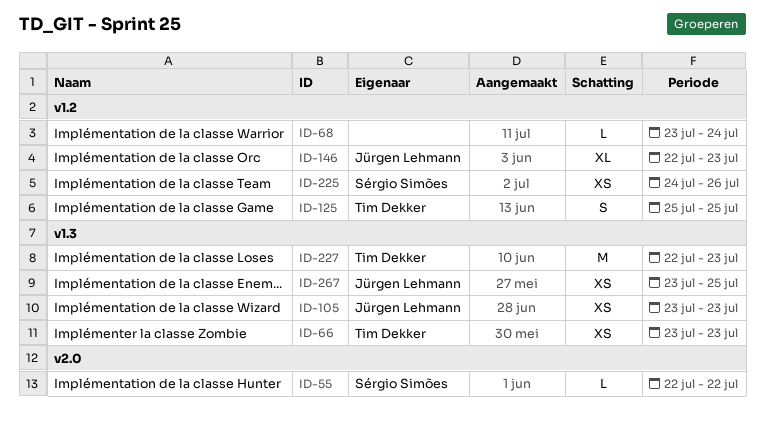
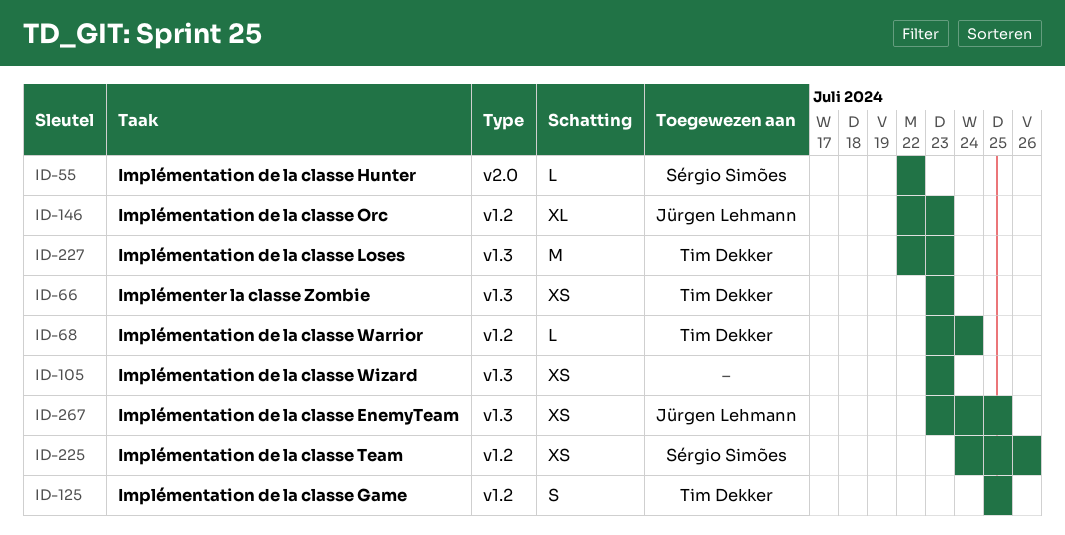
ID-68, owner: none -> Tim Dekker
ID-105, owner: Jürgen Lehmann -> none

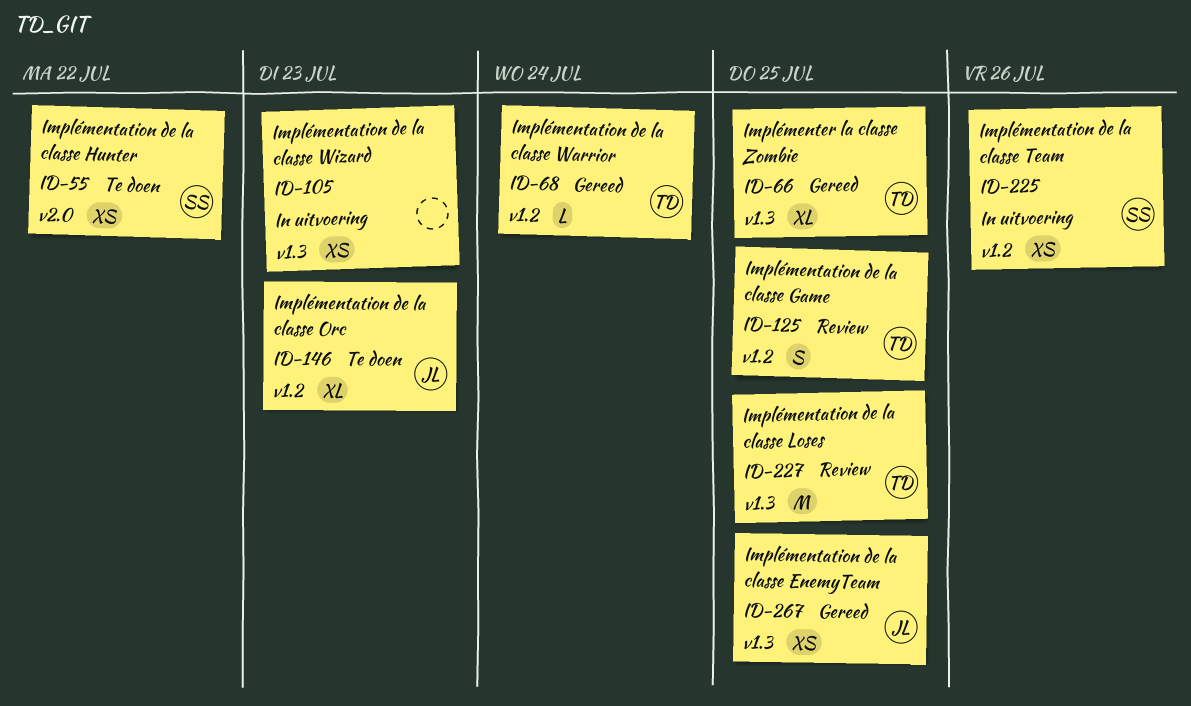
ID-55, estimate: L -> XS
ID-66, estimate: XS -> XL
ID-66, due: Jul 23 -> Jul 25
ID-227, due: Jul 23 -> Jul 25

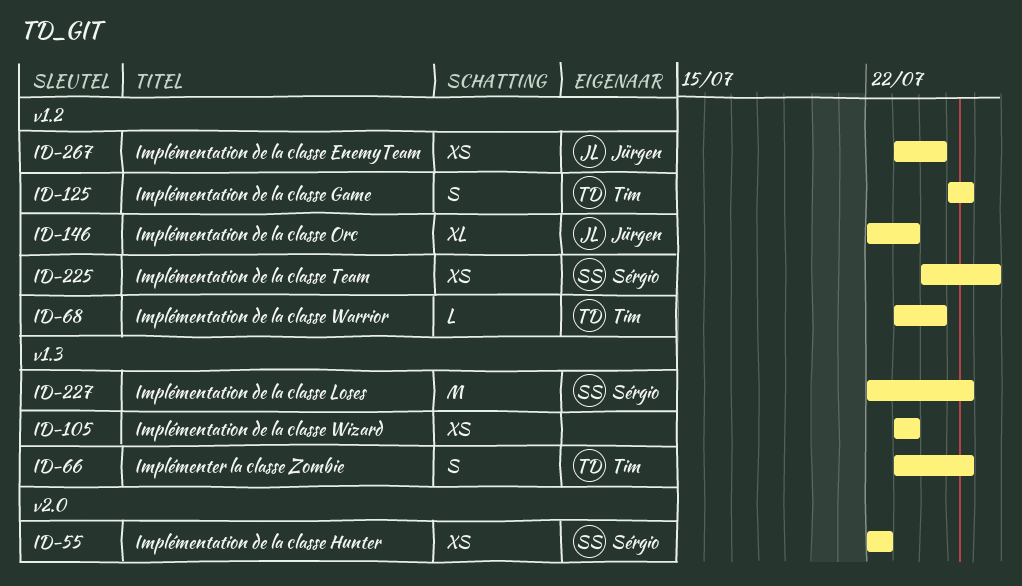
ID-66, estimate: XL -> S
ID-227, owner: Tim -> Sérgio
ID-267, label: v1.3 -> v1.2
ID-267, due: Jul 25 -> Jul 24

